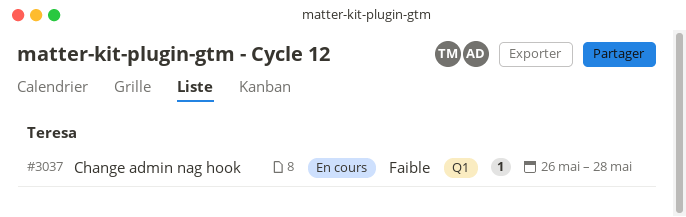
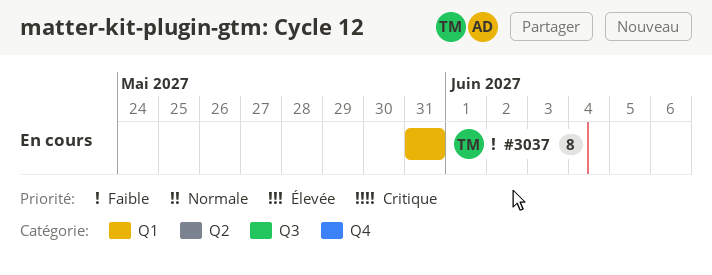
#3037, estimate: 1 -> 8
#3037, start: May 26 -> May 31
#3037, due: May 28 -> May 31

